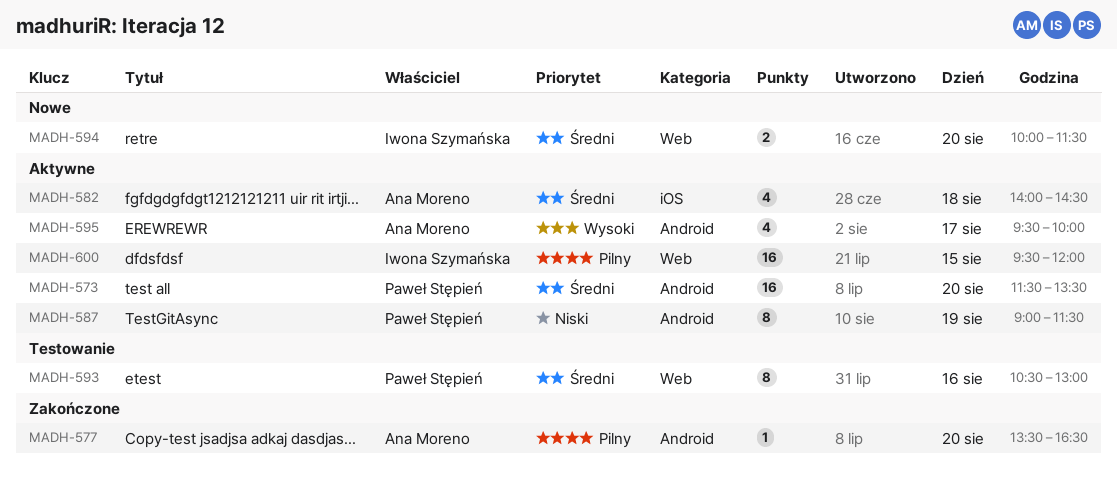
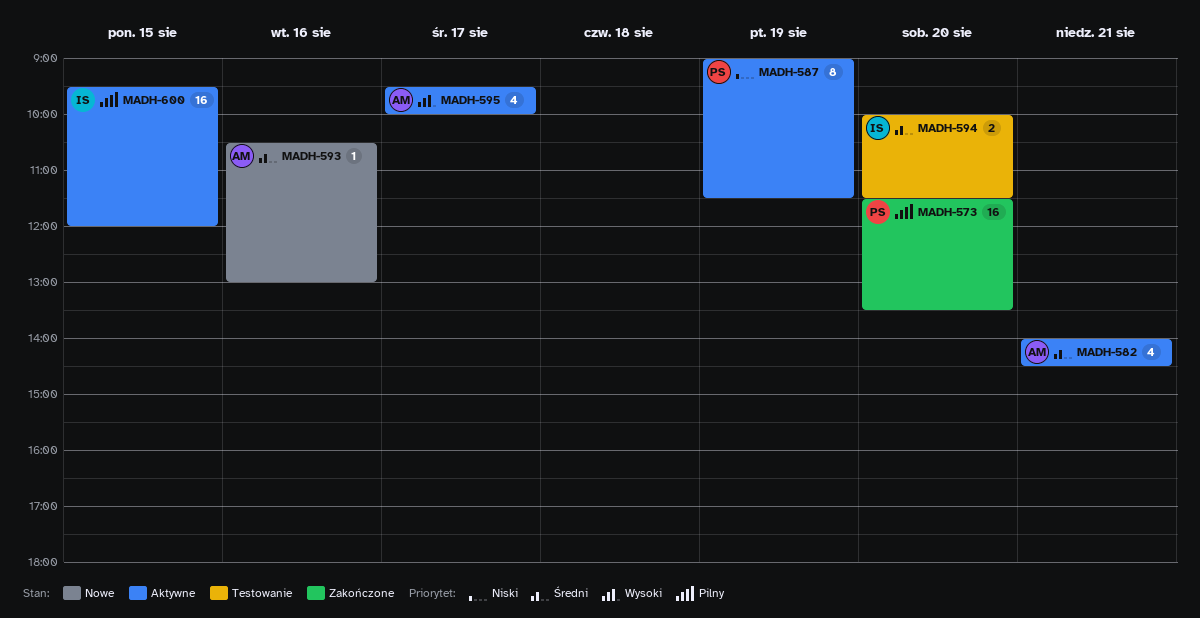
MADH-573, status: Aktywne -> Zakończone
MADH-573, priority: Średni -> Pilny
MADH-577: present -> none
MADH-582, day: Aug 18 -> Aug 21
MADH-593, status: Testowanie -> Nowe
MADH-593, owner: Paweł Stępień -> Ana Moreno
MADH-593, estimate: 8 -> 1
MADH-594, status: Nowe -> Testowanie

